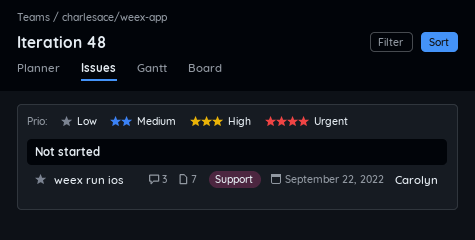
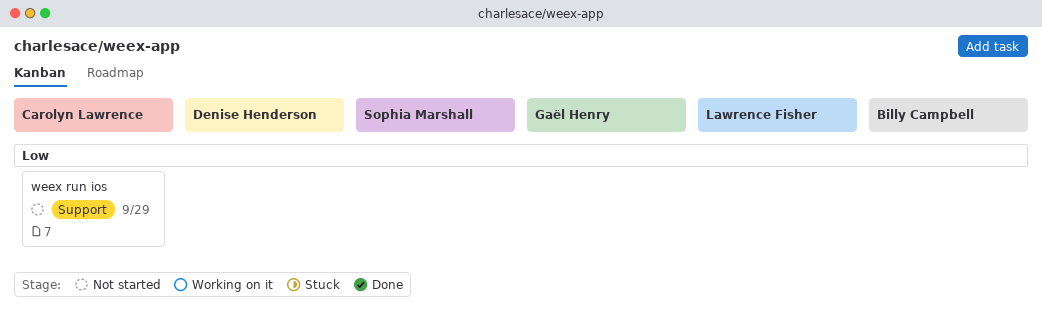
weex run ios, due: Sep 22 -> Sep 29

